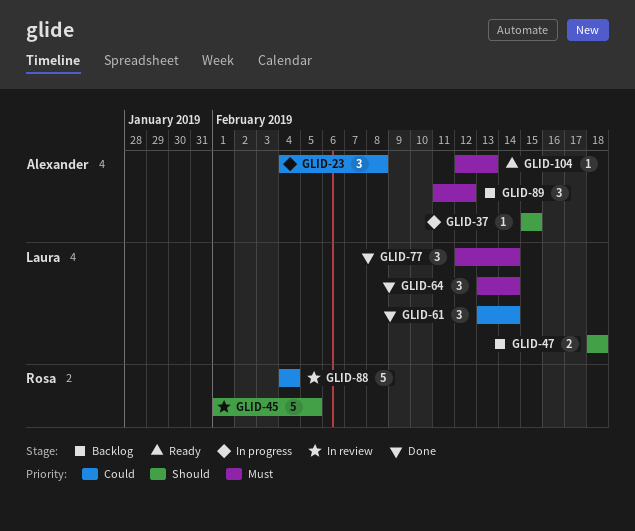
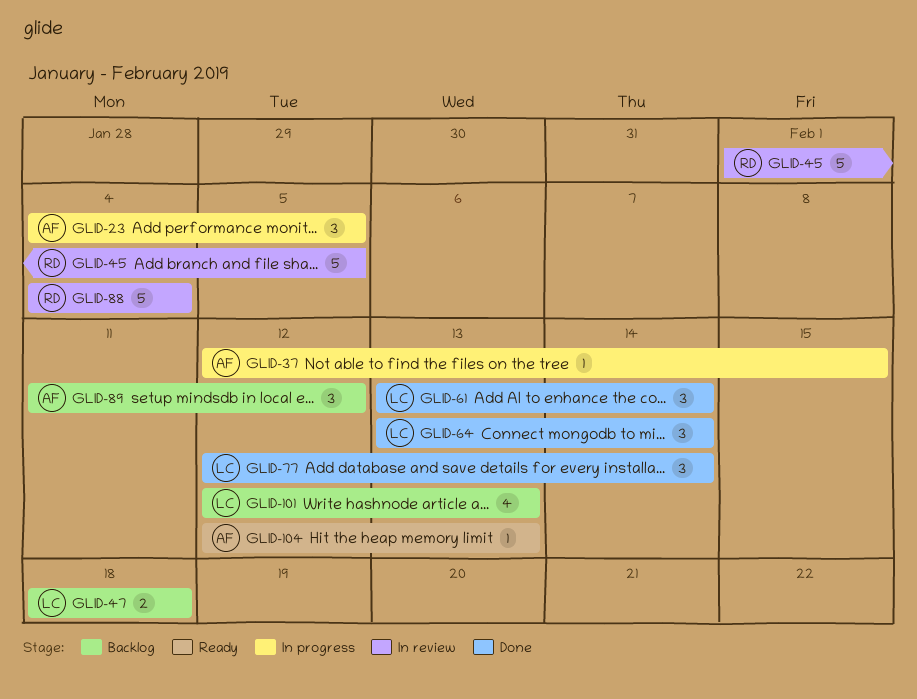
GLID-23, due: Feb 8 -> Feb 5
GLID-37, start: Feb 15 -> Feb 12
GLID-101: none -> present

